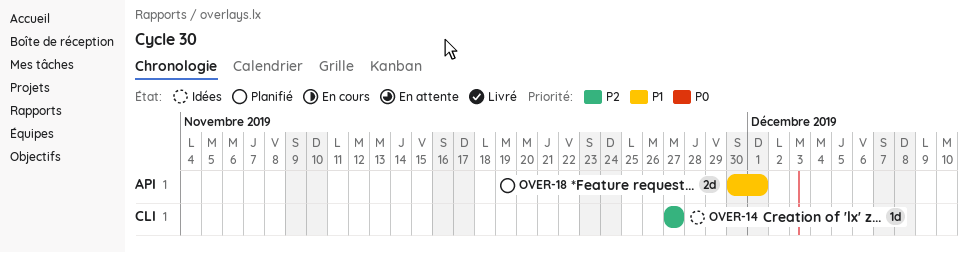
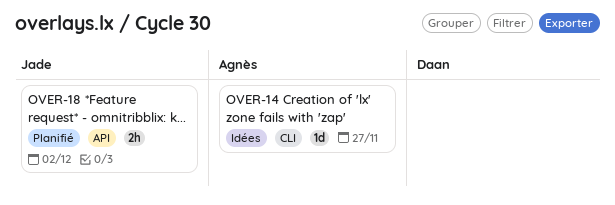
OVER-18, estimate: 2d -> 2h
OVER-18, due: Dec 1 -> Dec 2

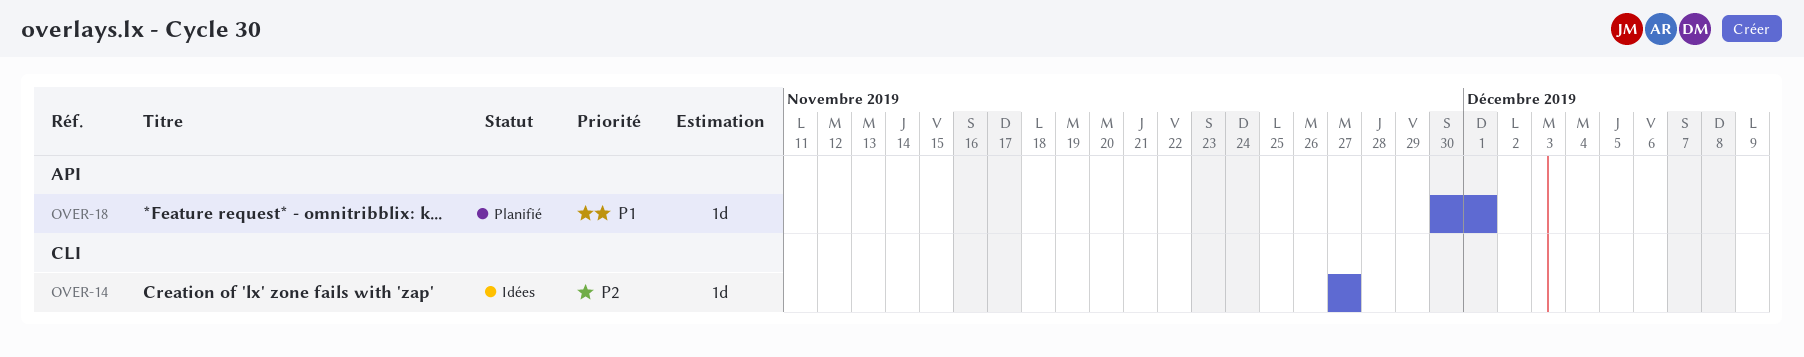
OVER-18, estimate: 2h -> 1d
OVER-18, due: Dec 2 -> Dec 1

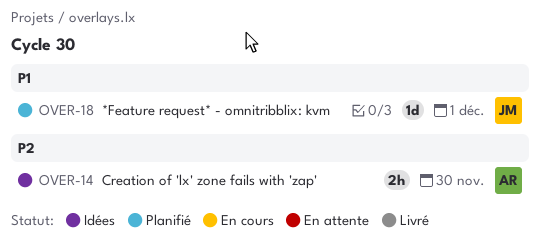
OVER-14, estimate: 1d -> 2h
OVER-14, due: Nov 27 -> Nov 30

